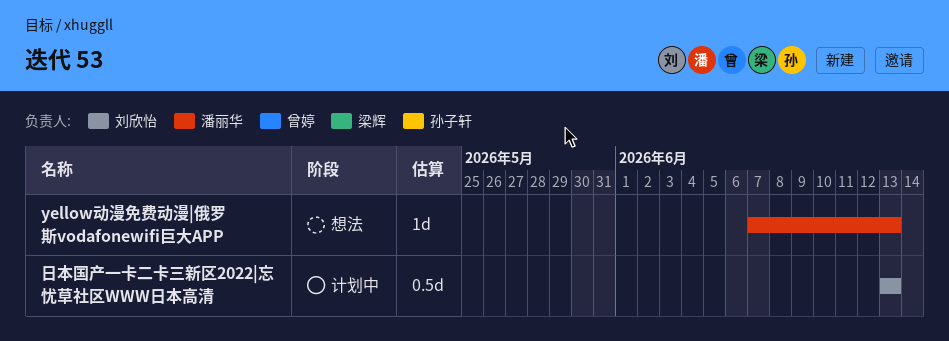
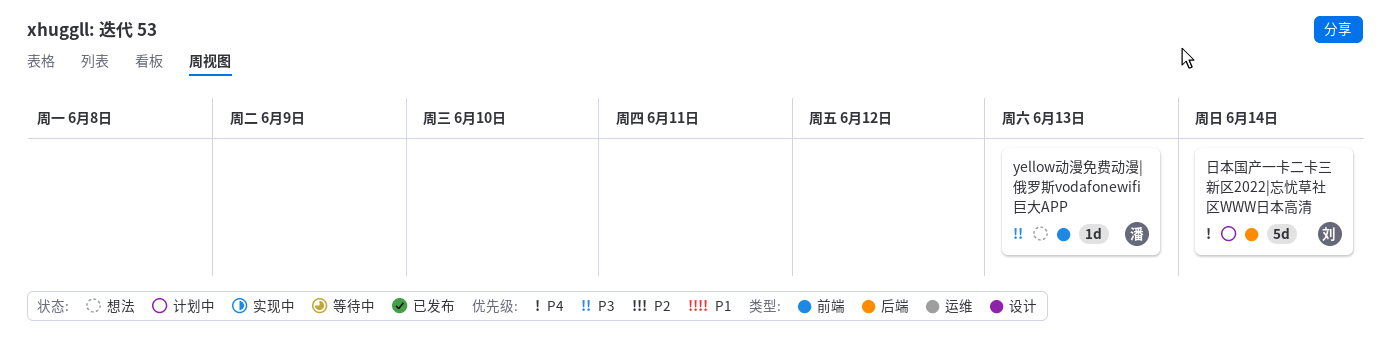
日本国产一卡二卡三新区2022|忘忧草社区WWW日本高清, estimate: 0.5d -> 5d
日本国产一卡二卡三新区2022|忘忧草社区WWW日本高清, due: Jun 13 -> Jun 14

